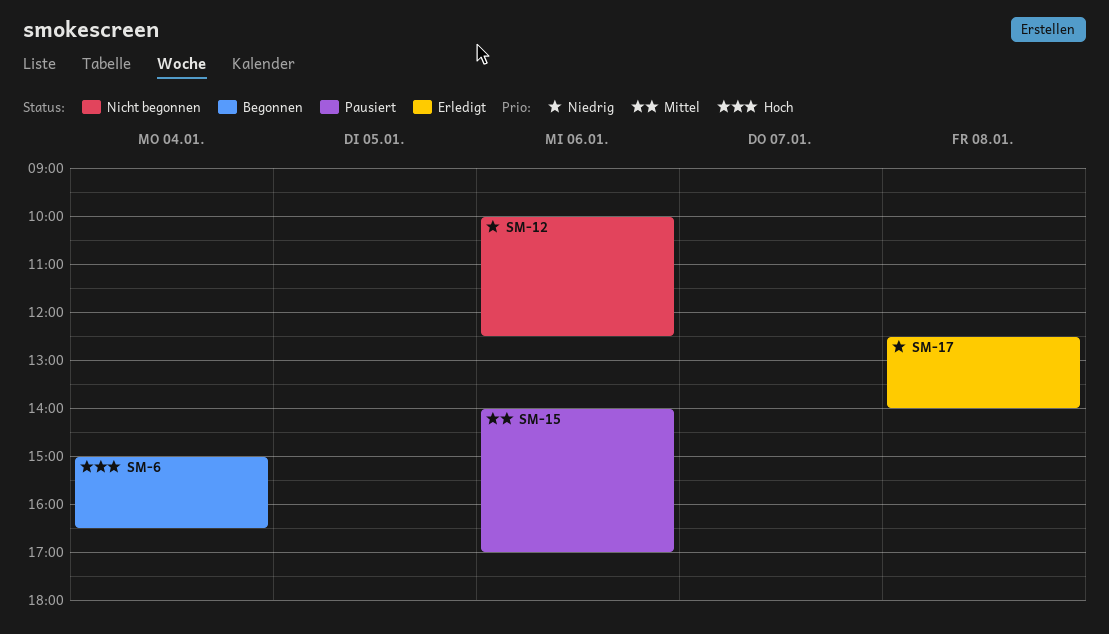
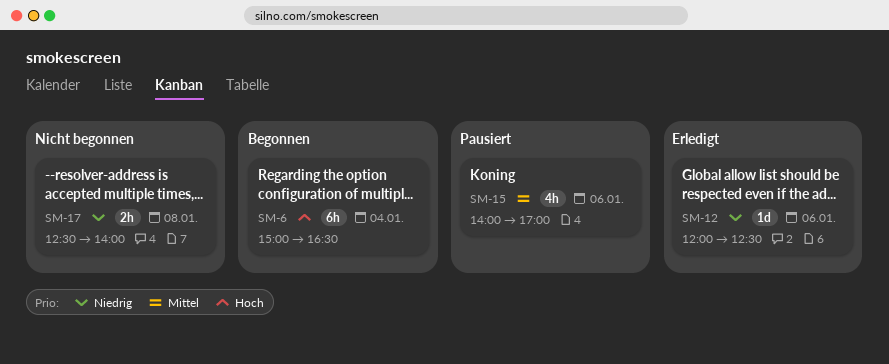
SM-12, status: Nicht begonnen -> Erledigt
SM-12, begins: 10:00 -> 12:00
SM-17, status: Erledigt -> Nicht begonnen

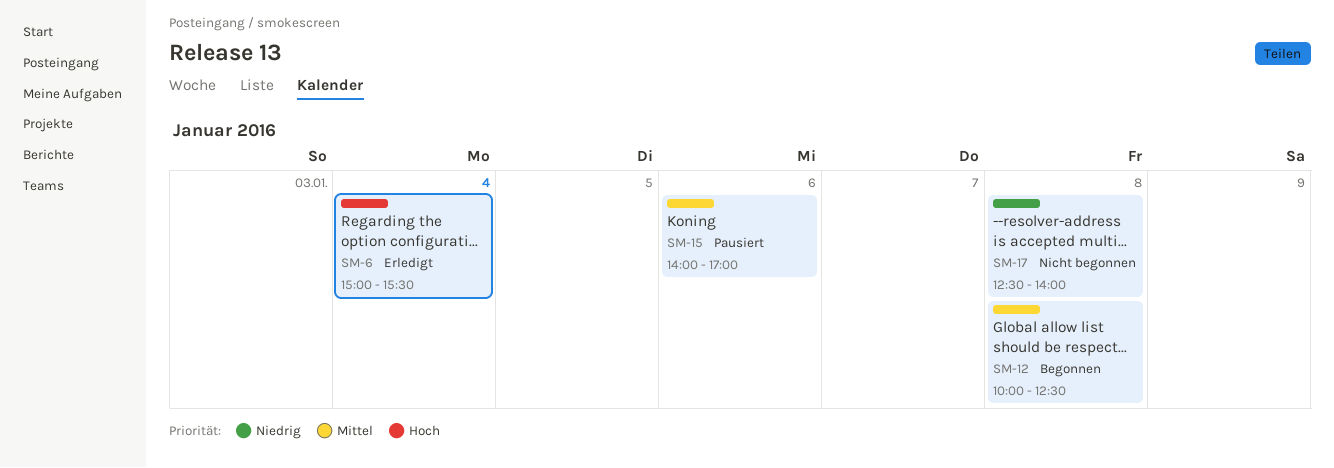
SM-6, status: Begonnen -> Erledigt
SM-6, ends: 16:30 -> 15:30
SM-12, status: Erledigt -> Begonnen
SM-12, priority: Niedrig -> Mittel
SM-12, day: Jan 6 -> Jan 8
SM-12, begins: 12:00 -> 10:00

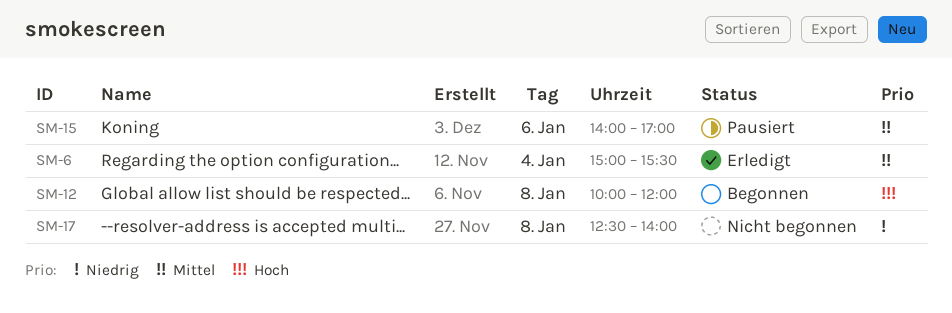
SM-6, priority: Hoch -> Mittel
SM-12, priority: Mittel -> Hoch
SM-12, ends: 12:30 -> 12:00

